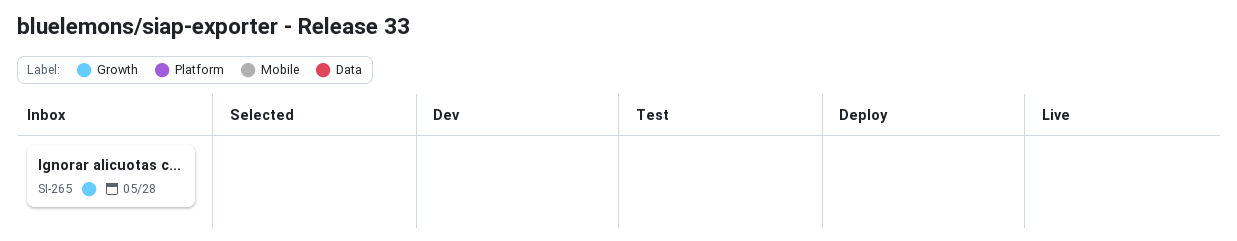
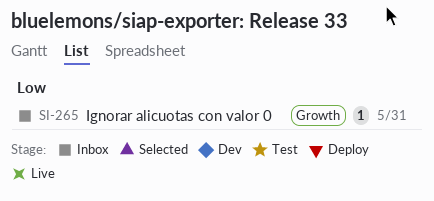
SI-265, due: May 28 -> May 31

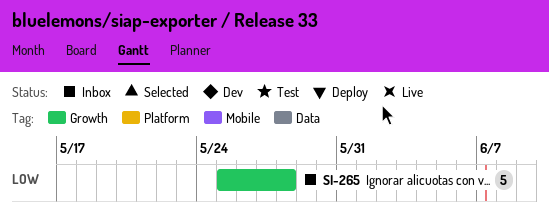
SI-265, estimate: 1 -> 5
SI-265, due: May 31 -> May 28

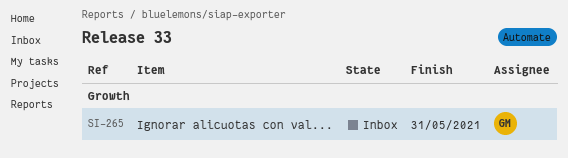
SI-265, due: May 28 -> May 31

